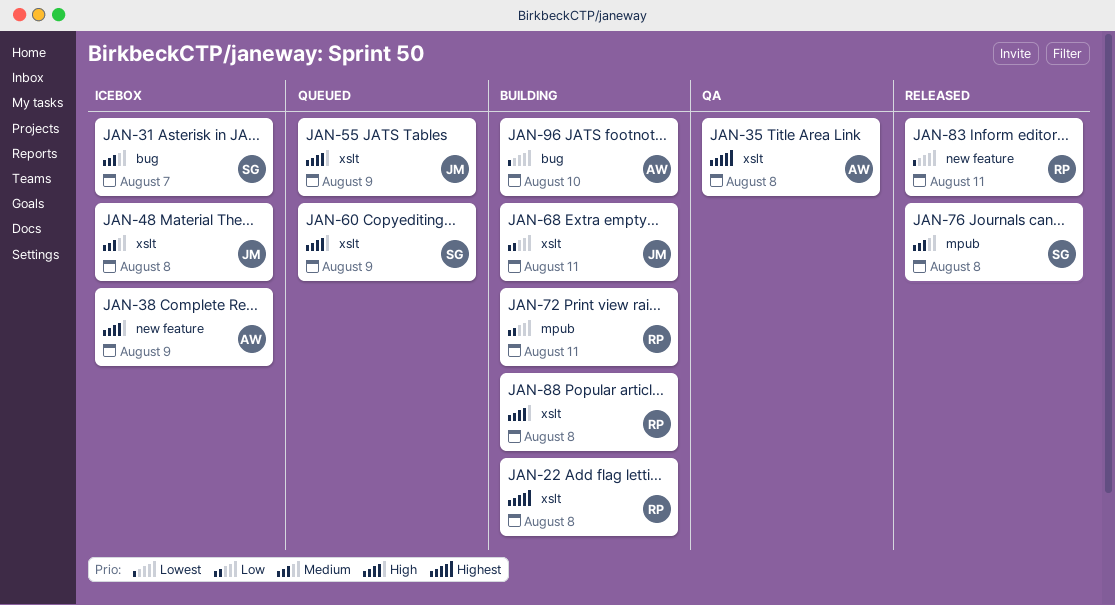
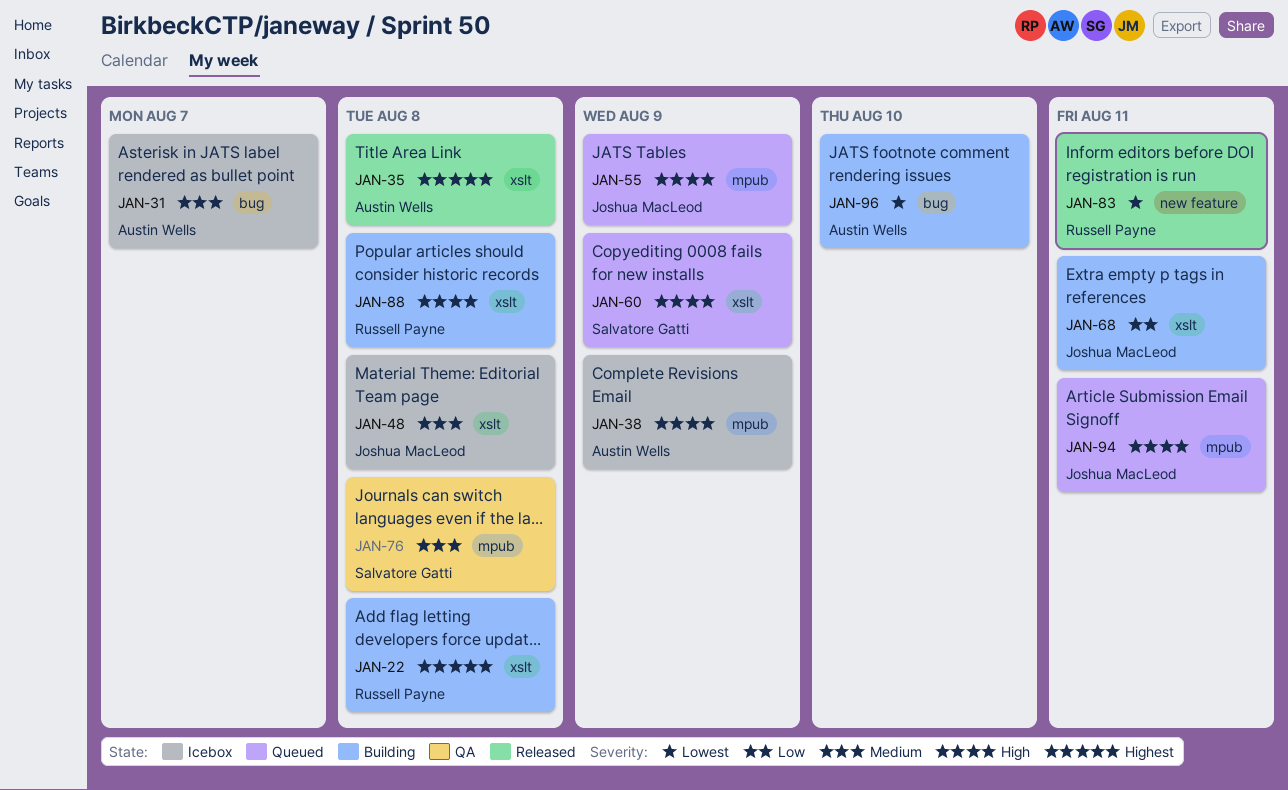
JAN-31, owner: Salvatore Gatti -> Austin Wells
JAN-35, status: QA -> Released
JAN-38, label: new feature -> mpub
JAN-55, label: xslt -> mpub
JAN-72: present -> none
JAN-76, status: Released -> QA
JAN-94: none -> present

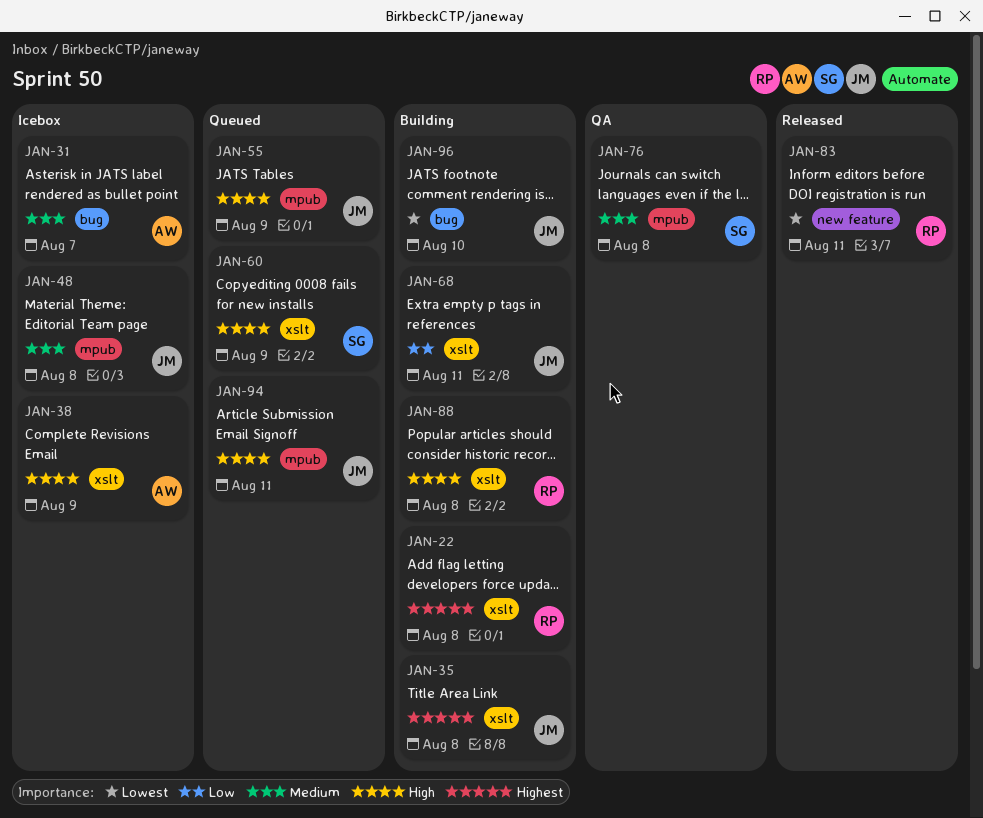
JAN-35, status: Released -> Building
JAN-35, owner: Austin Wells -> Joshua MacLeod
JAN-38, label: mpub -> xslt
JAN-48, label: xslt -> mpub
JAN-96, owner: Austin Wells -> Joshua MacLeod

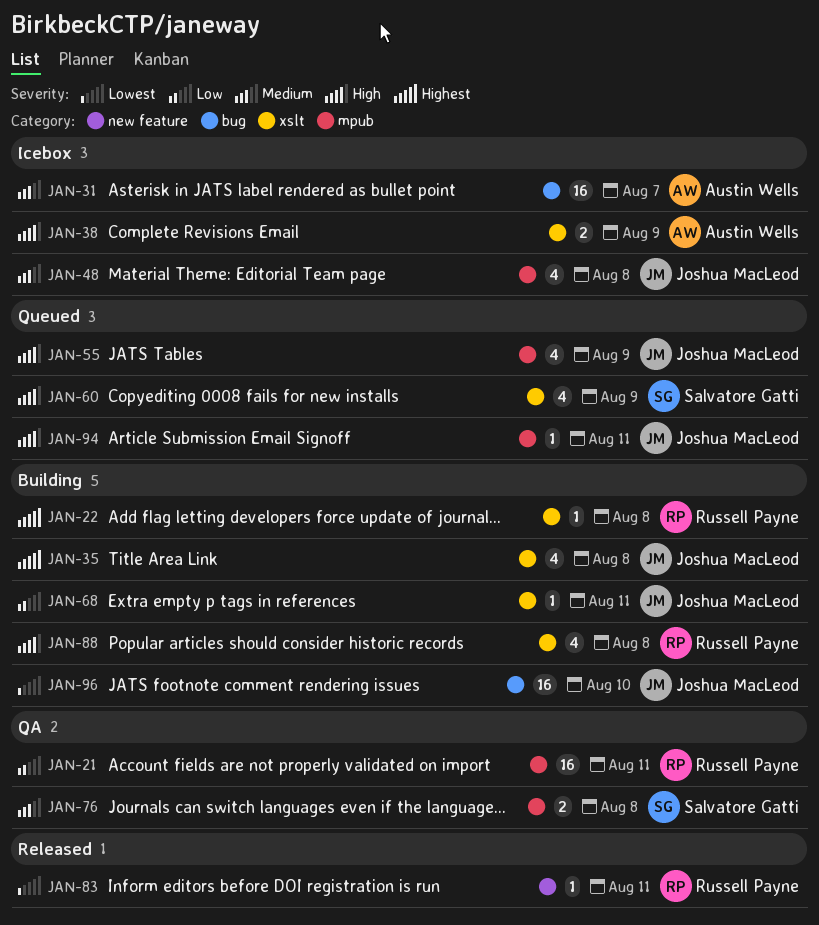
JAN-21: none -> present

